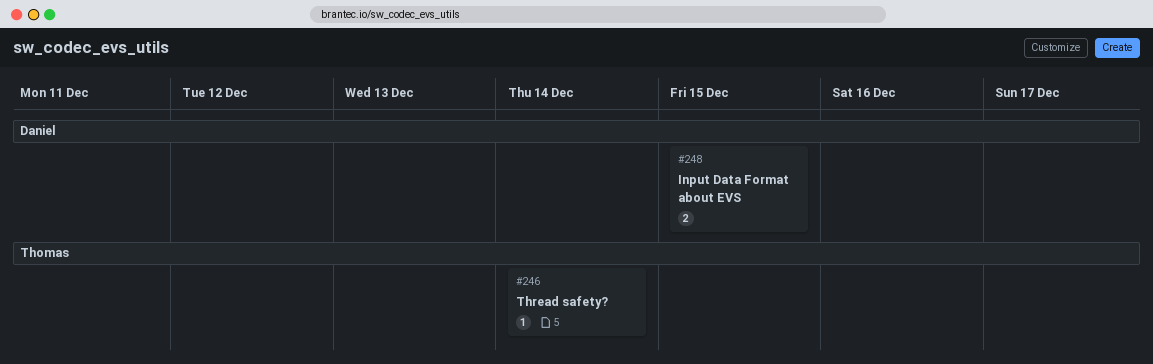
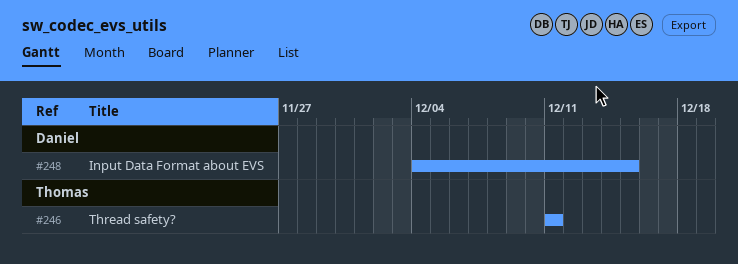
#246, due: Dec 14 -> Dec 11

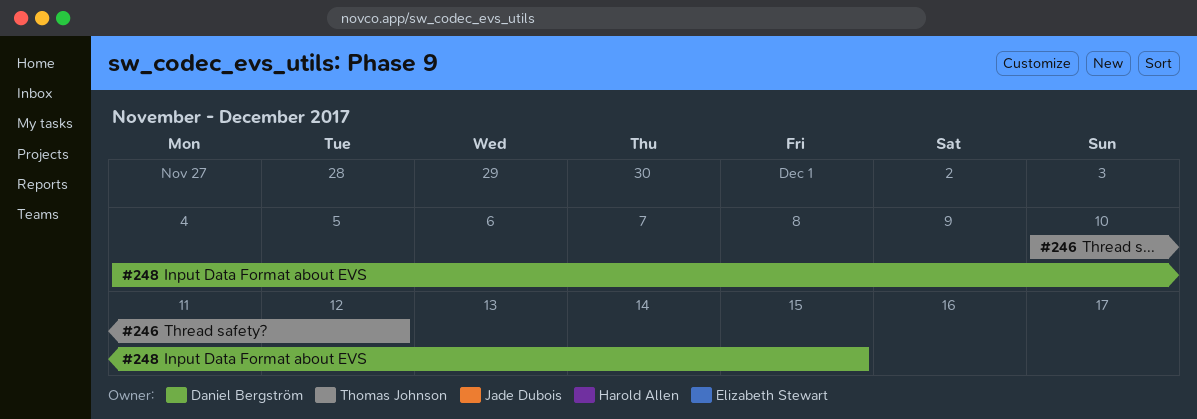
#246, start: Dec 11 -> Dec 10
#246, due: Dec 11 -> Dec 12

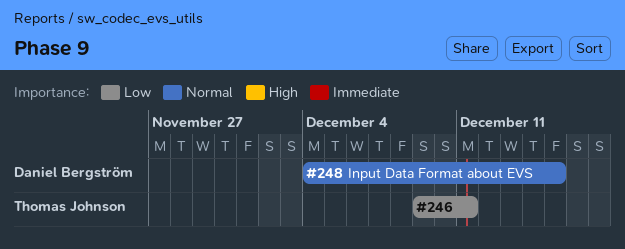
#246, start: Dec 10 -> Dec 9
#246, due: Dec 12 -> Dec 11

